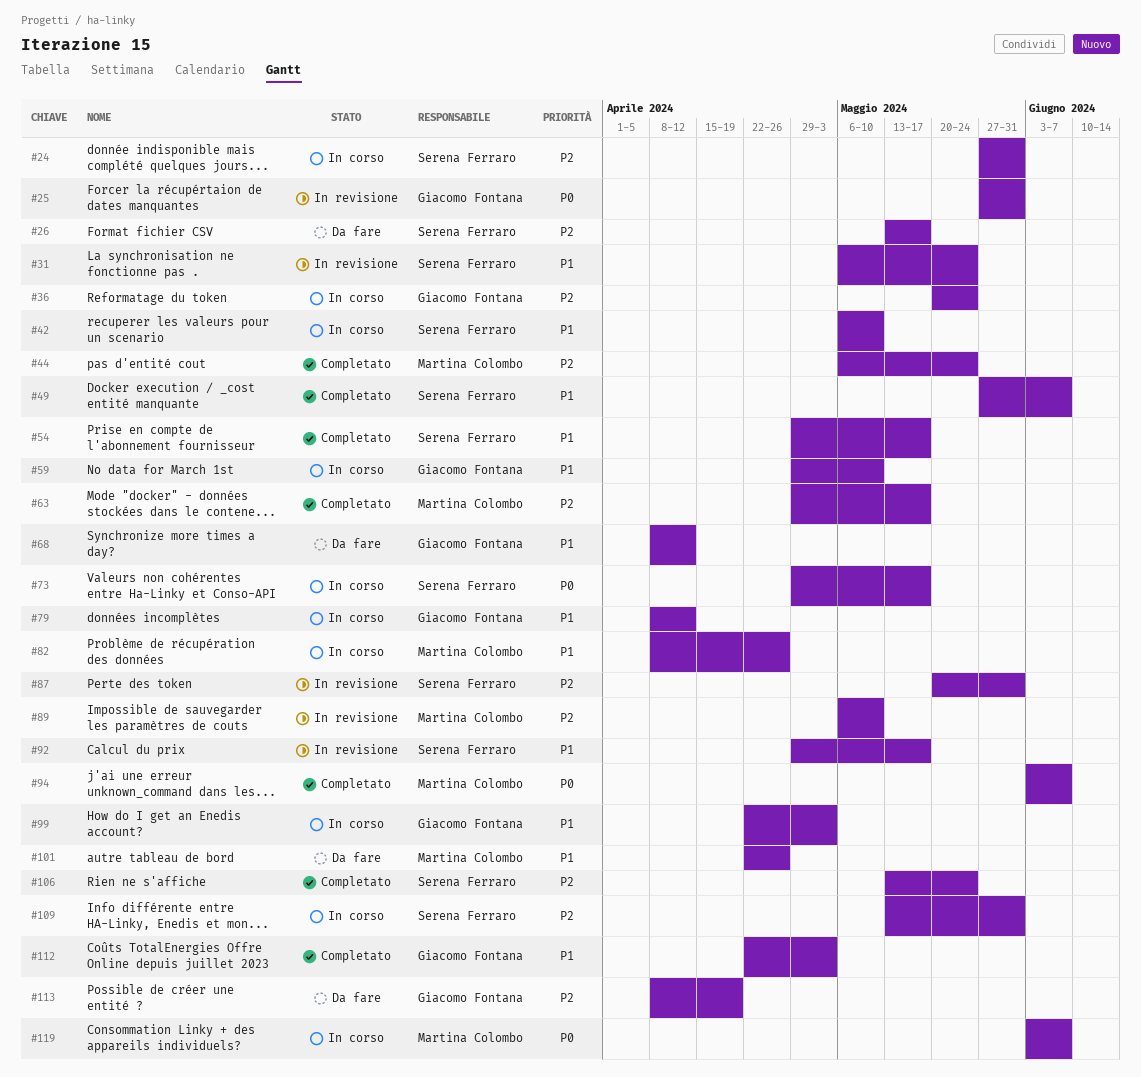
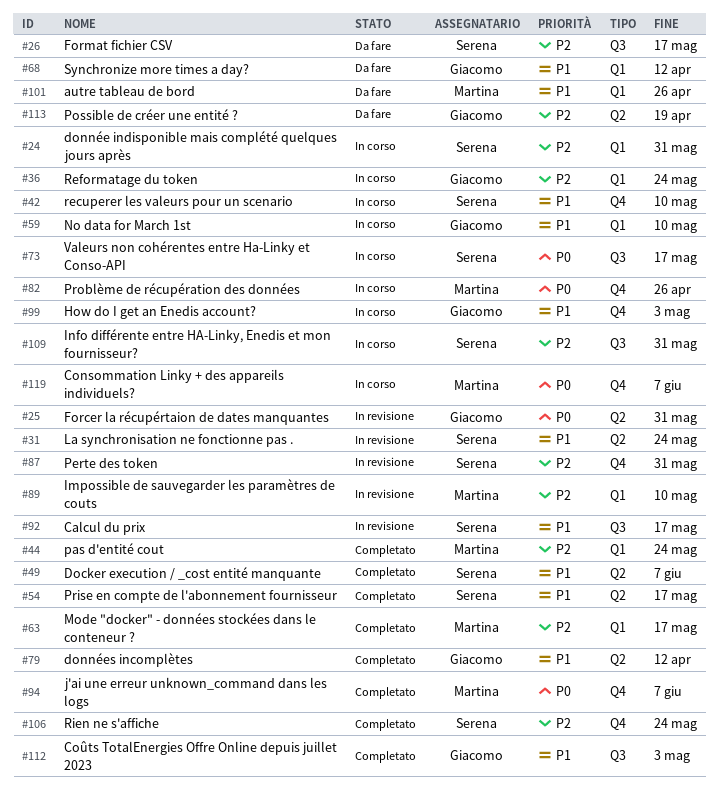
#79, status: In corso -> Completato
#82, priority: P1 -> P0

